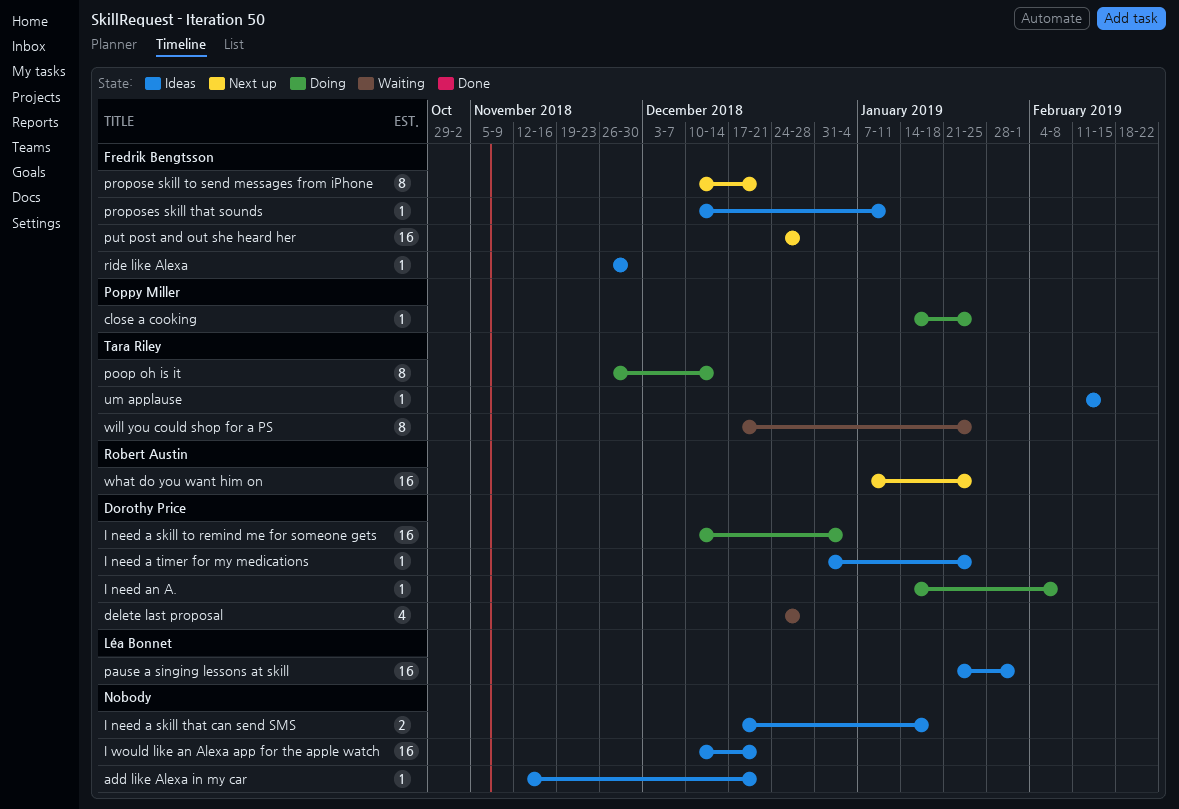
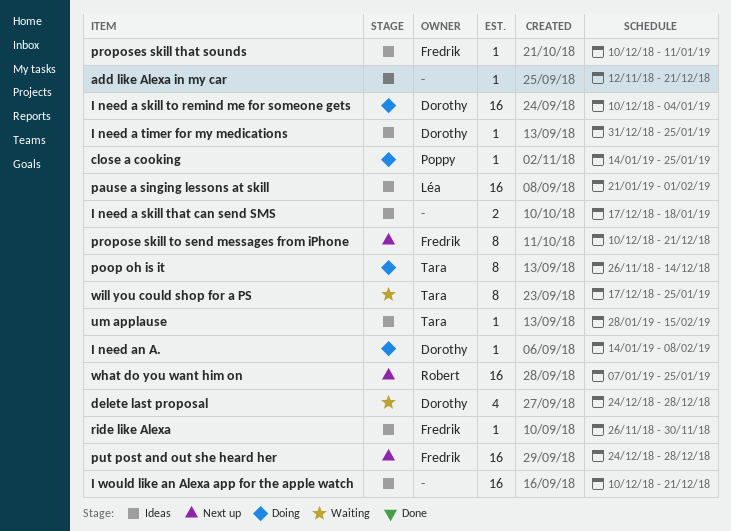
um applause, start: Feb 11 -> Jan 28

